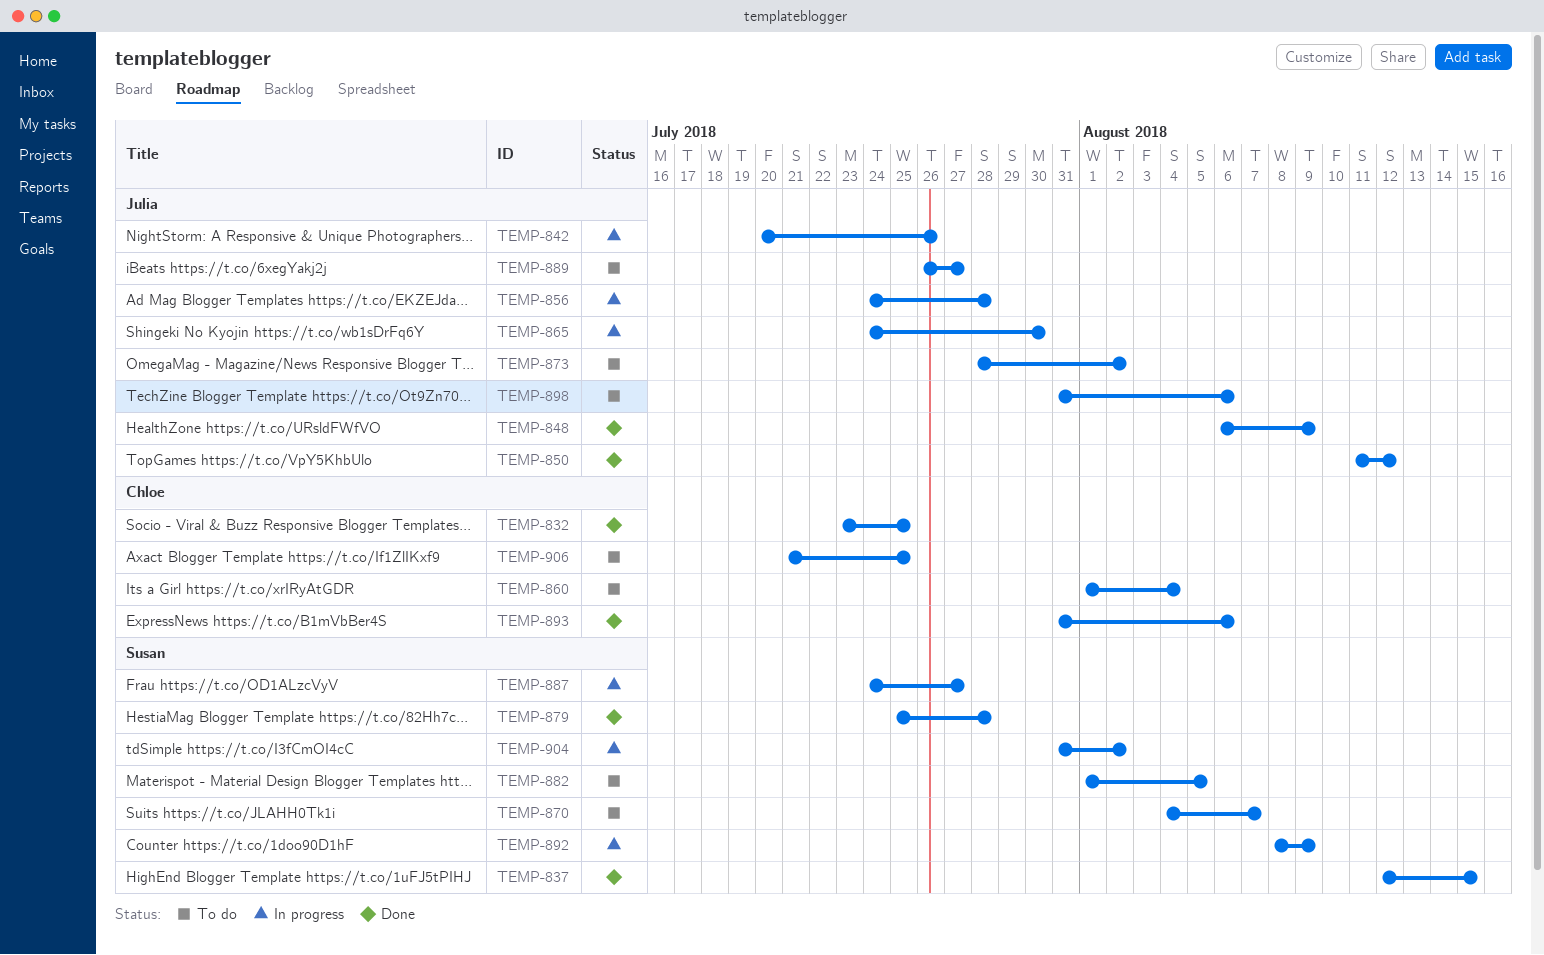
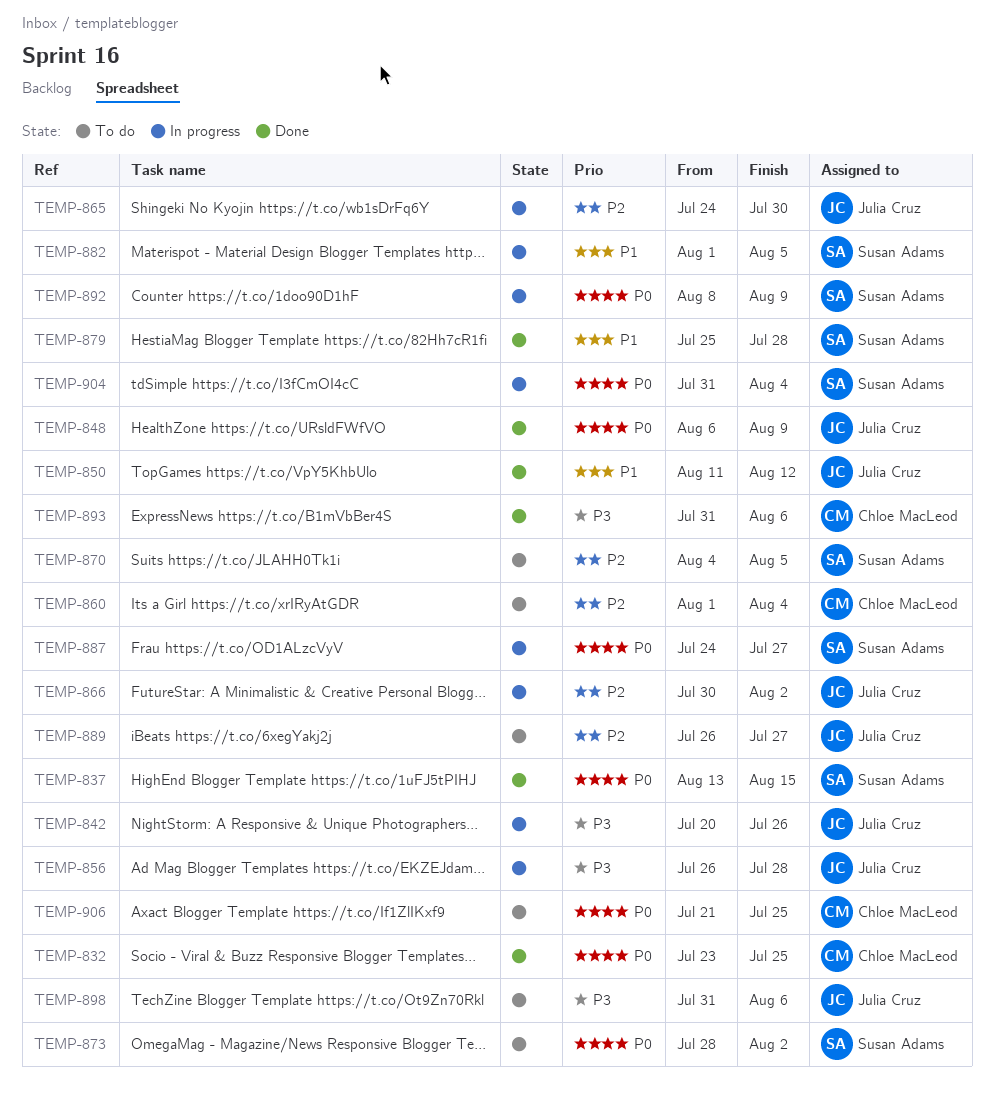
TEMP-837, start: Aug 12 -> Aug 13
TEMP-856, start: Jul 24 -> Jul 26
TEMP-866: none -> present
TEMP-870, due: Aug 7 -> Aug 5
TEMP-873, owner: Julia Cruz -> Susan Adams
TEMP-882, status: To do -> In progress
TEMP-904, due: Aug 2 -> Aug 4

